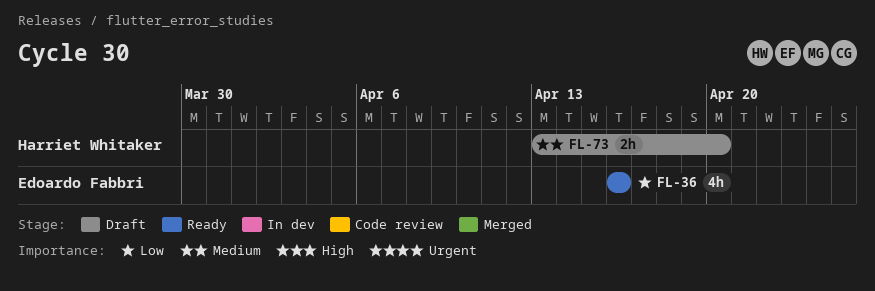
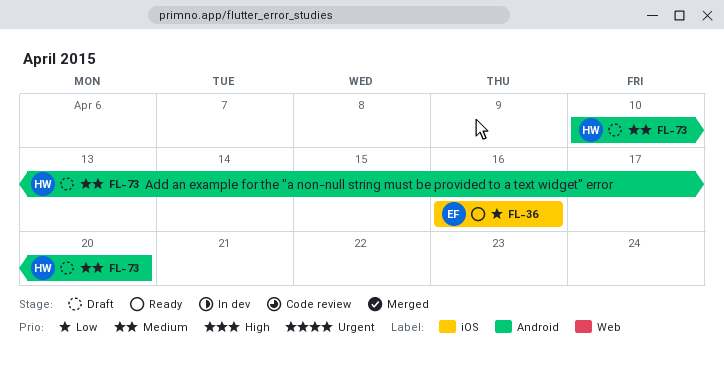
FL-73, start: Apr 13 -> Apr 10

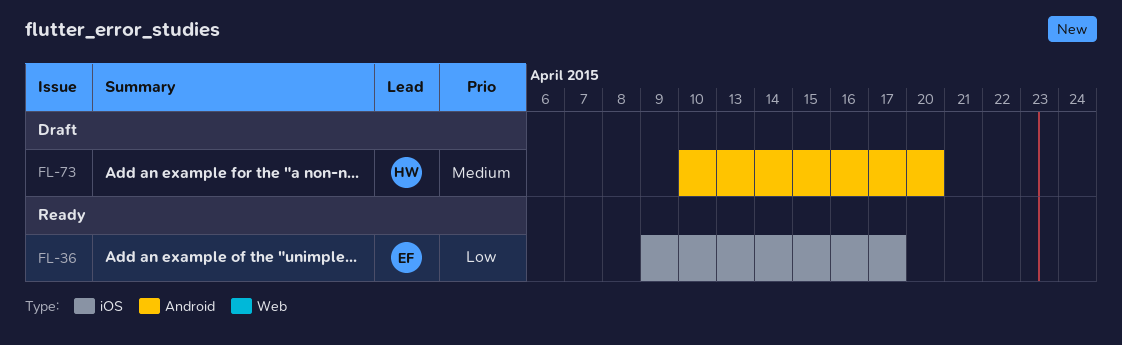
FL-36, start: Apr 16 -> Apr 9
FL-36, due: Apr 16 -> Apr 17

